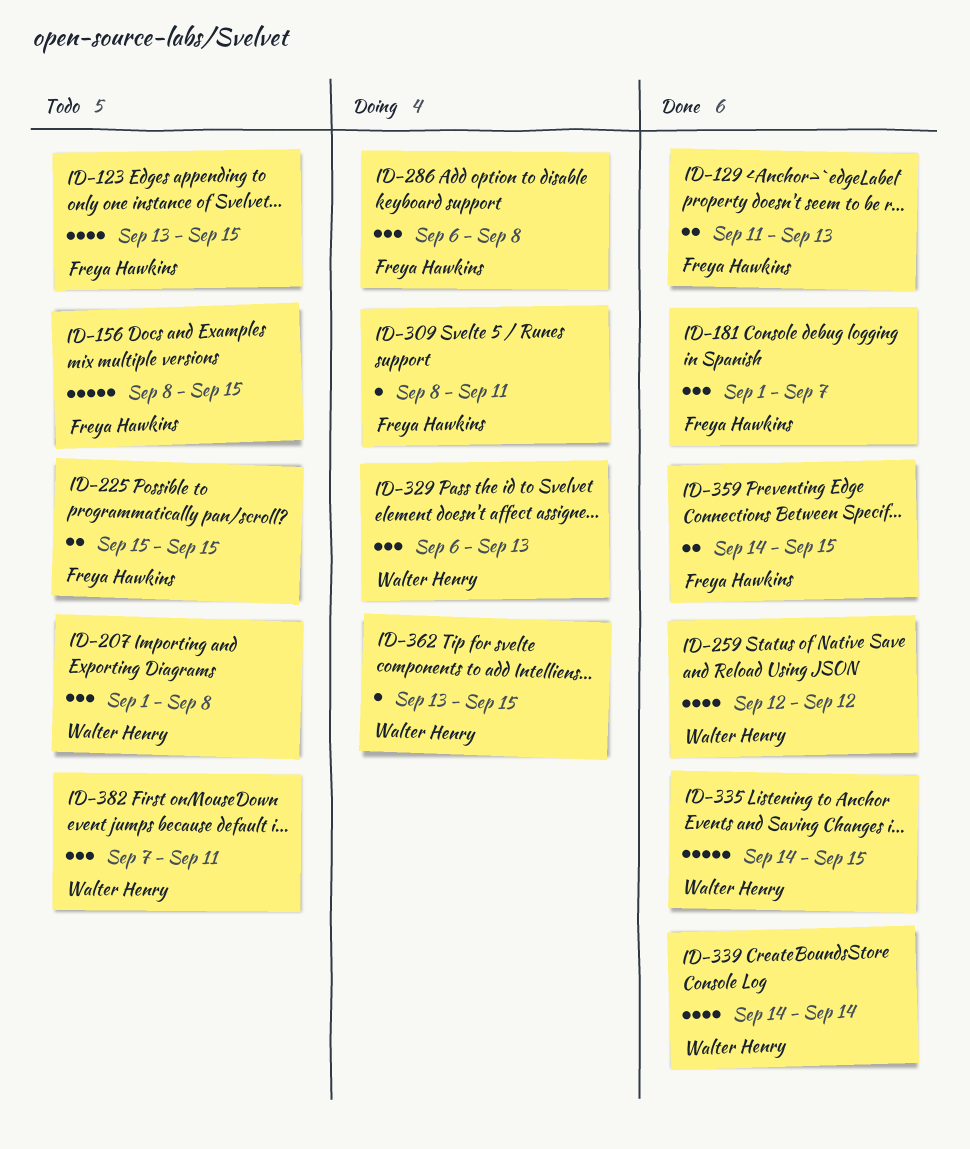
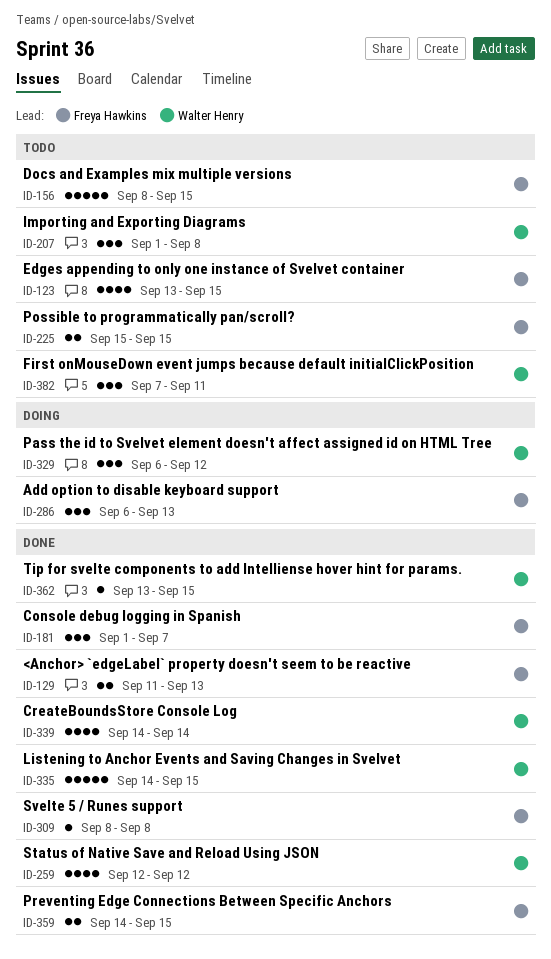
ID-286, due: Sep 8 -> Sep 13
ID-309, status: Doing -> Done
ID-309, due: Sep 11 -> Sep 8
ID-329, due: Sep 13 -> Sep 12
ID-362, status: Doing -> Done

